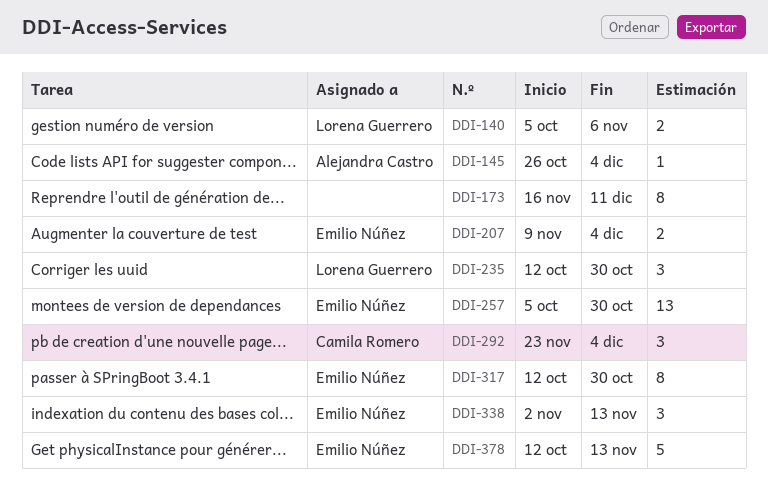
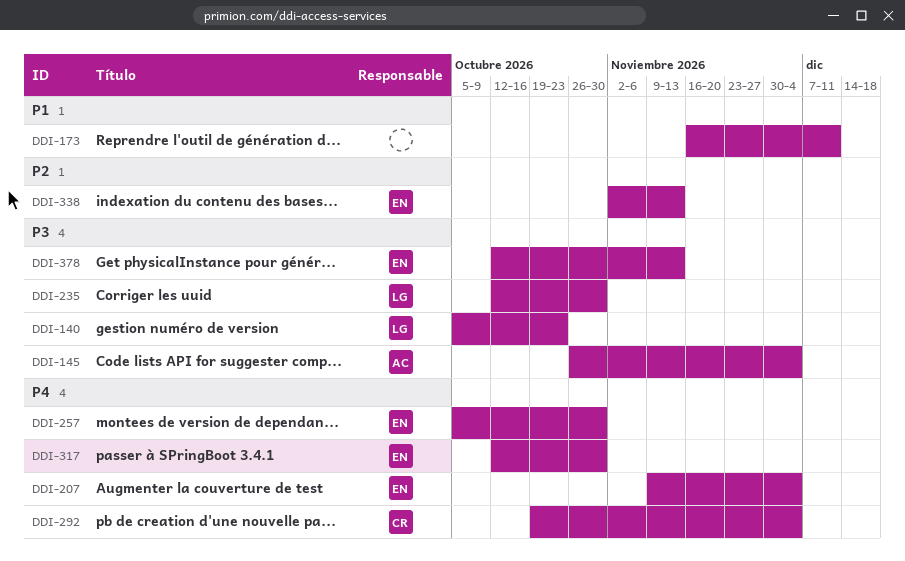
DDI-140, due: Nov 6 -> Oct 23
DDI-292, start: Nov 23 -> Oct 19

